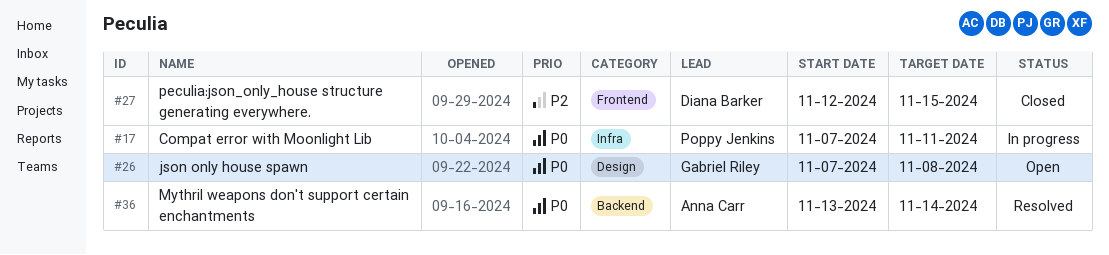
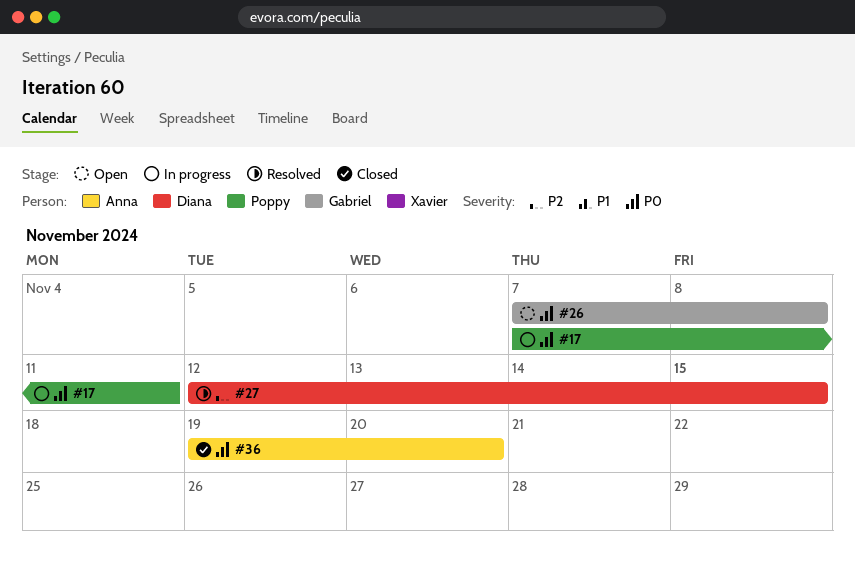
#27, status: Closed -> Resolved
#36, status: Resolved -> Closed
#36, start: Nov 13 -> Nov 19
#36, due: Nov 14 -> Nov 20

